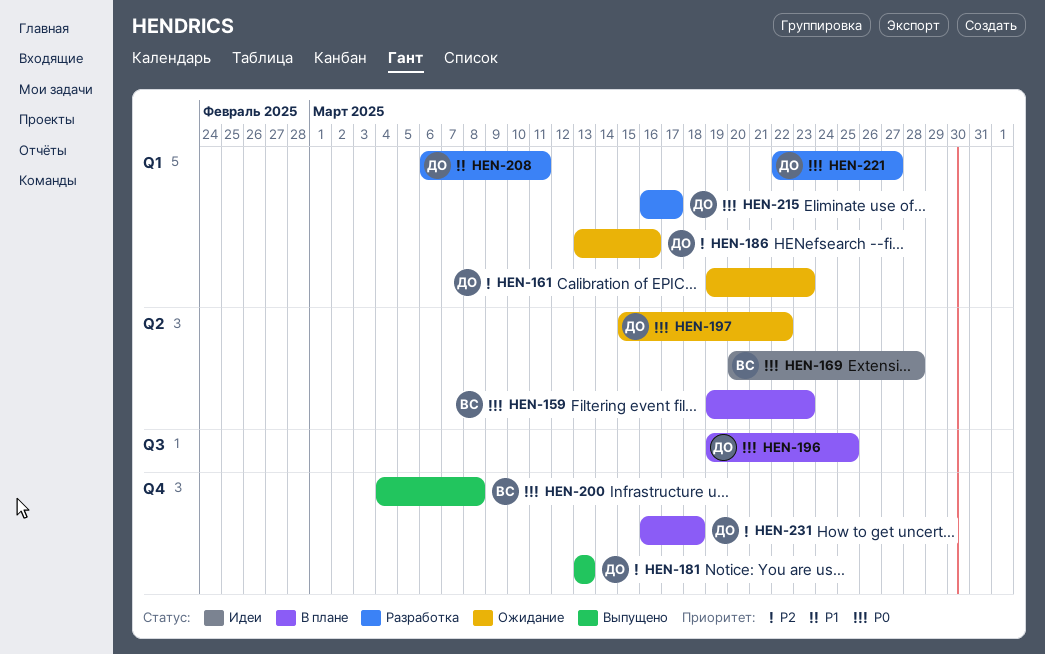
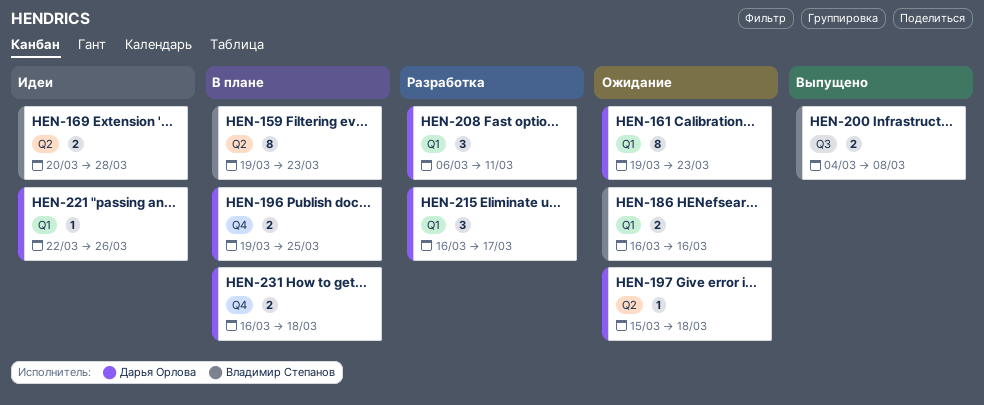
HEN-181: present -> none
HEN-186, owner: Дарья Орлова -> Владимир Степанов
HEN-186, start: Mar 13 -> Mar 16
HEN-196, label: Q3 -> Q4
HEN-197, due: Mar 22 -> Mar 18
HEN-200, label: Q4 -> Q3
HEN-221, status: Разработка -> Идеи
HEN-221, due: Mar 27 -> Mar 26

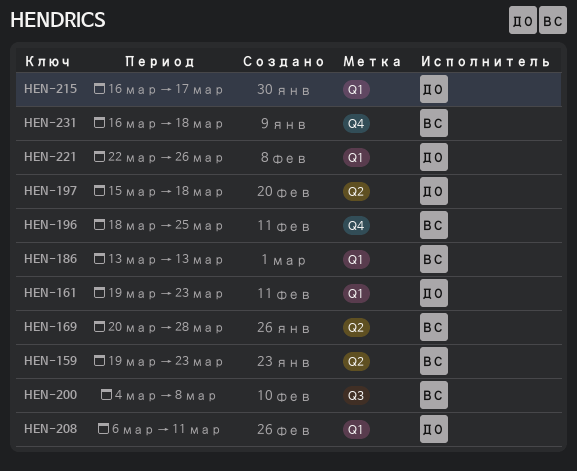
HEN-186, start: Mar 16 -> Mar 13
HEN-186, due: Mar 16 -> Mar 13
HEN-196, owner: Дарья Орлова -> Владимир Степанов
HEN-196, start: Mar 19 -> Mar 18
HEN-231, owner: Дарья Орлова -> Владимир Степанов

